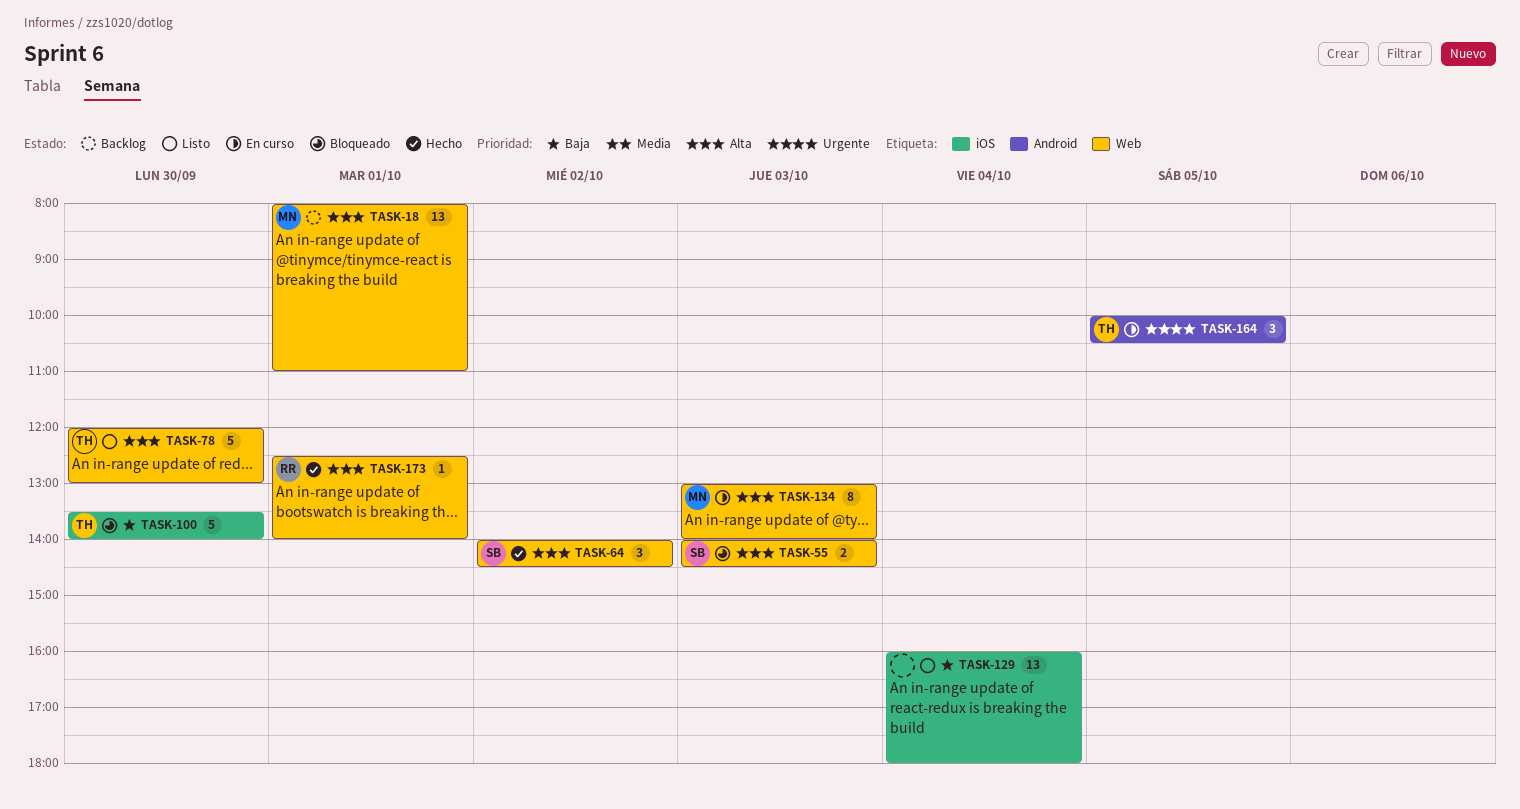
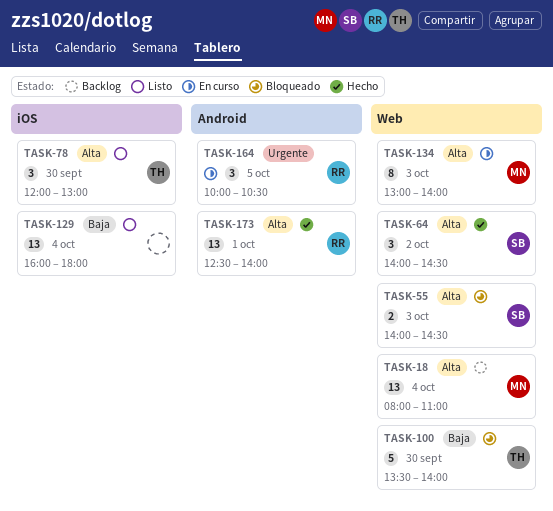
TASK-18, day: Oct 1 -> Oct 4
TASK-78, label: Web -> iOS
TASK-78, estimate: 5 -> 3
TASK-100, label: iOS -> Web
TASK-164, owner: TH -> RR
TASK-173, label: Web -> Android
TASK-173, estimate: 1 -> 13

